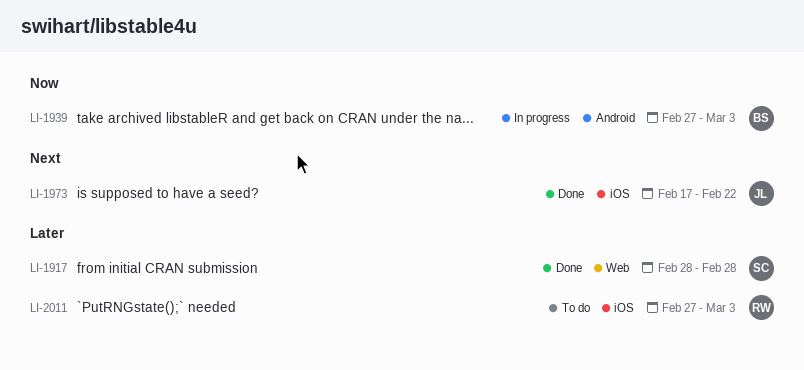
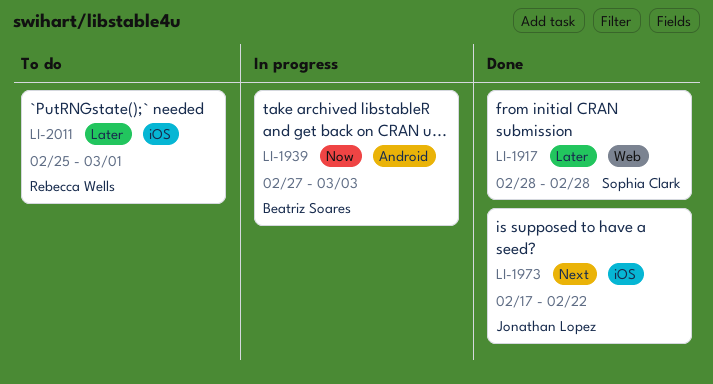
LI-2011, start: Feb 27 -> Feb 25
LI-2011, due: Mar 3 -> Mar 1

